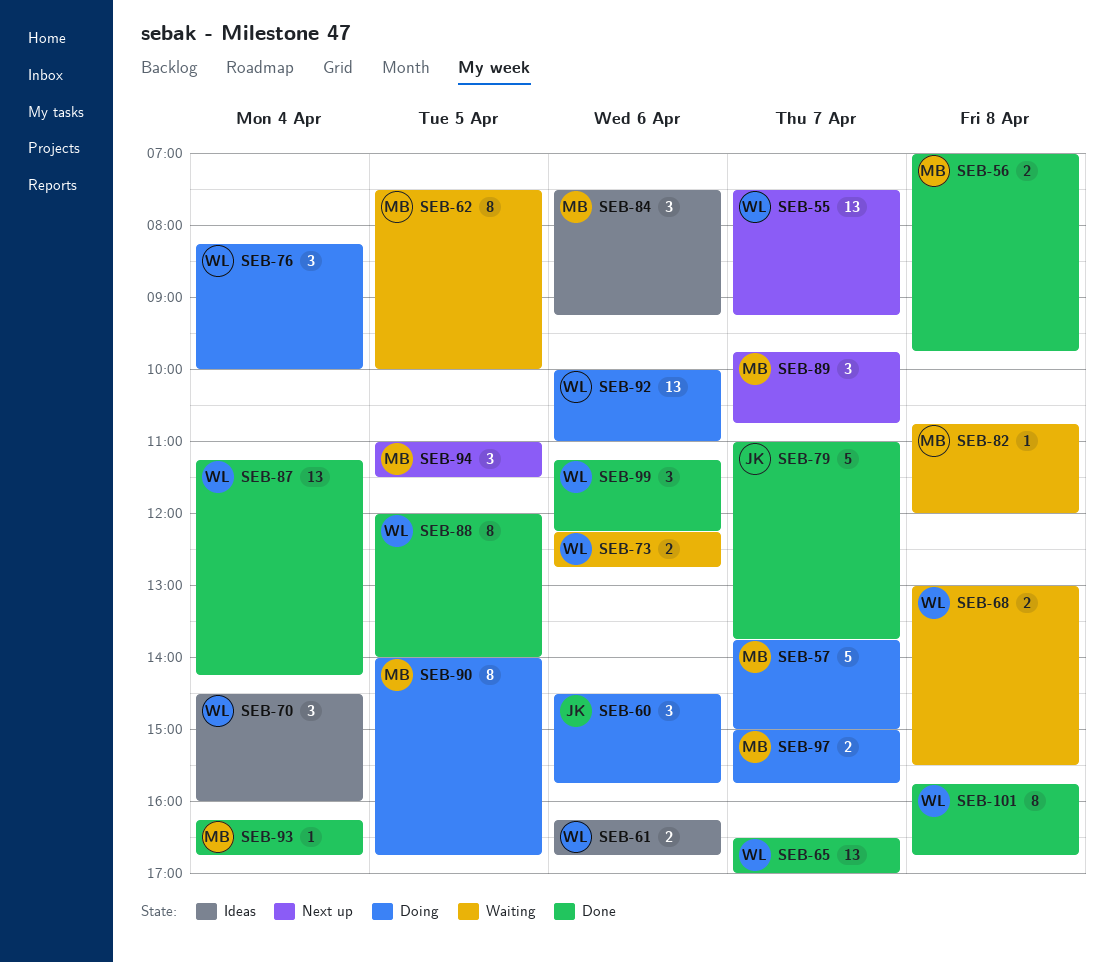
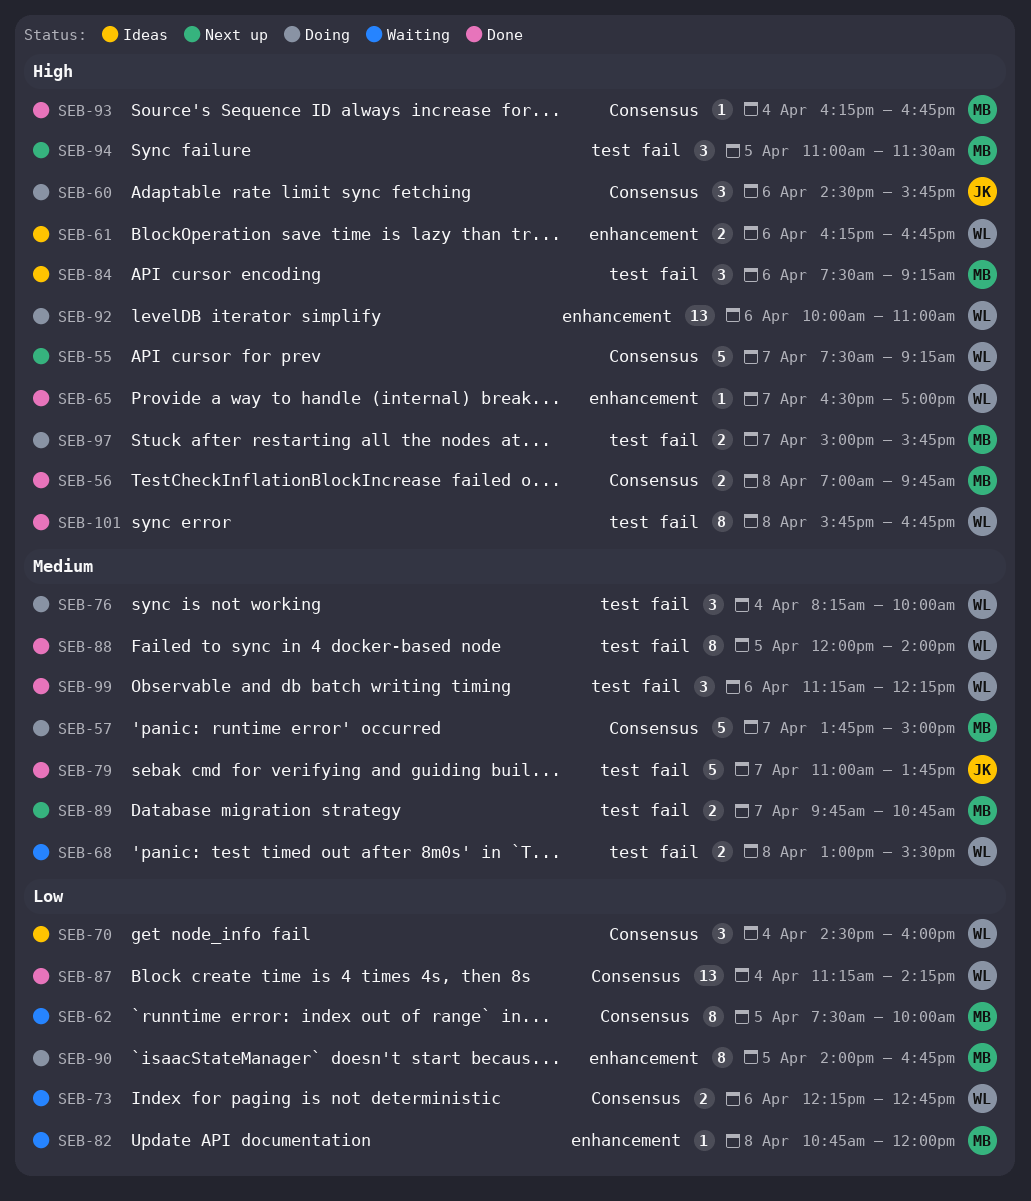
SEB-55, estimate: 13 -> 5
SEB-65, estimate: 13 -> 1
SEB-89, estimate: 3 -> 2

